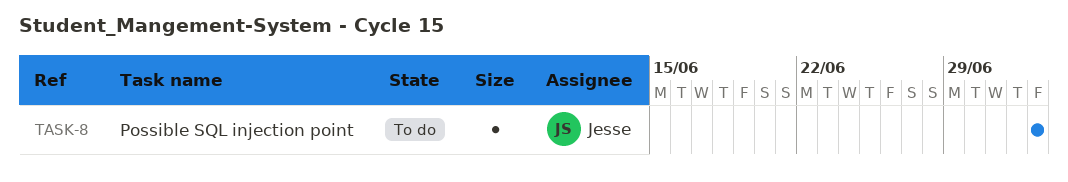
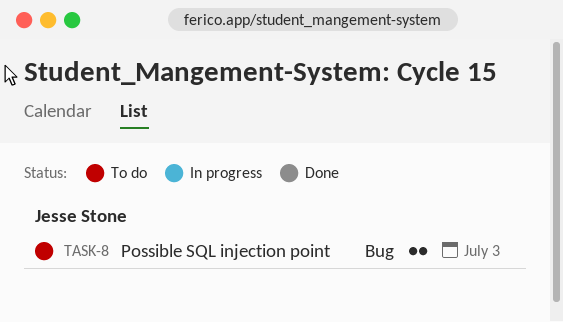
TASK-8, estimate: 1 -> 2

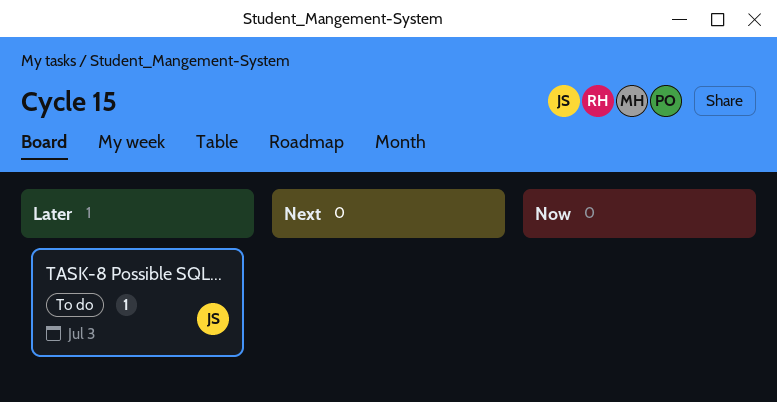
TASK-8, estimate: 2 -> 1

